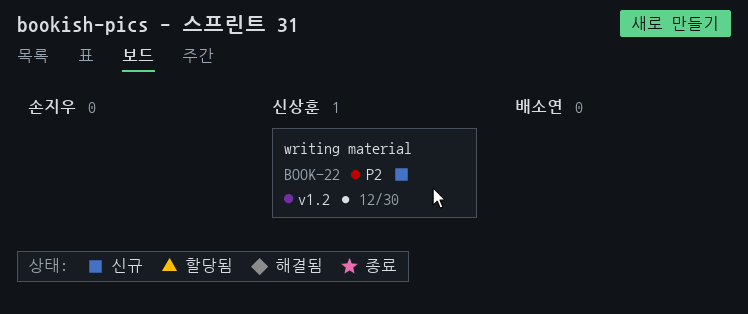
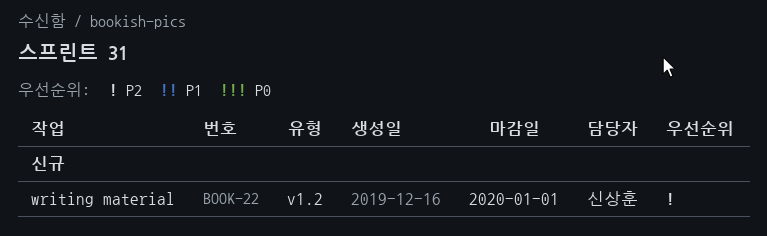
BOOK-22, due: Dec 30 -> Jan 1

